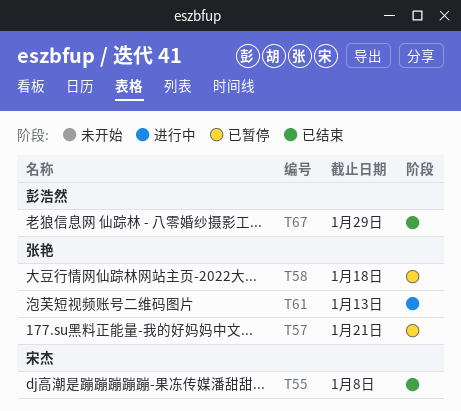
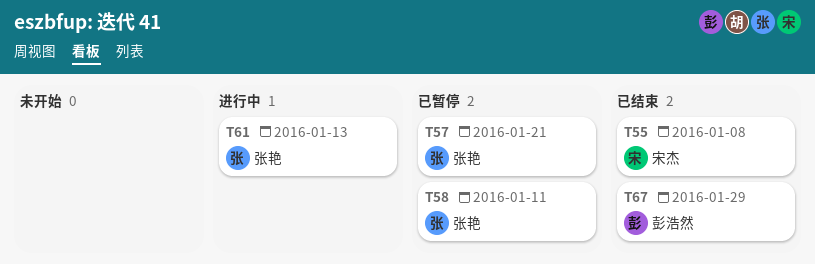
T58, due: Jan 18 -> Jan 11

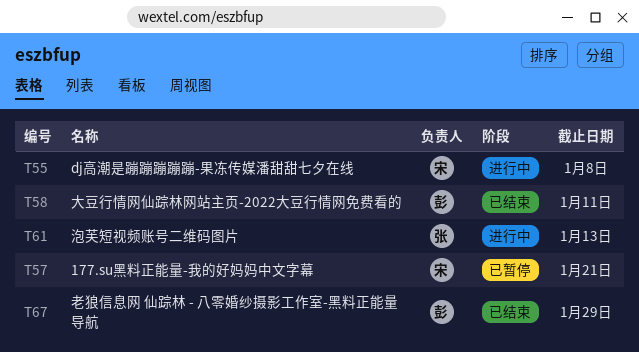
T55, status: 已结束 -> 进行中
T57, owner: 张艳 -> 宋杰
T58, status: 已暂停 -> 已结束
T58, owner: 张艳 -> 彭浩然

